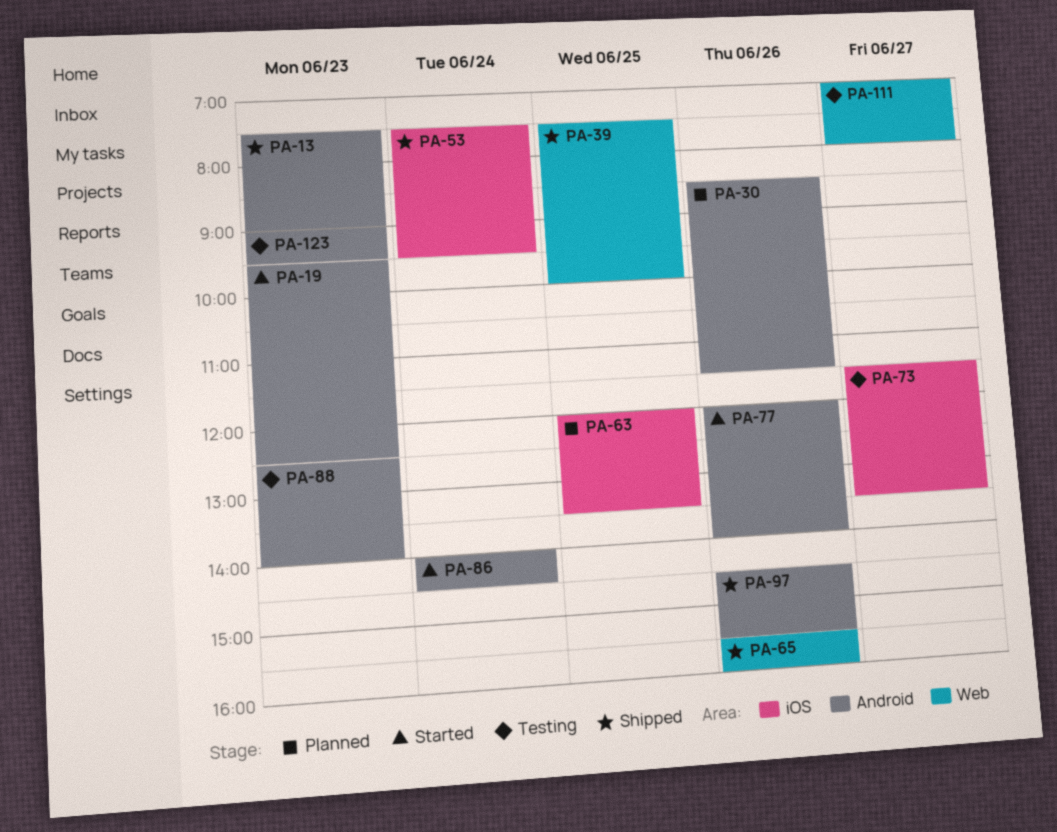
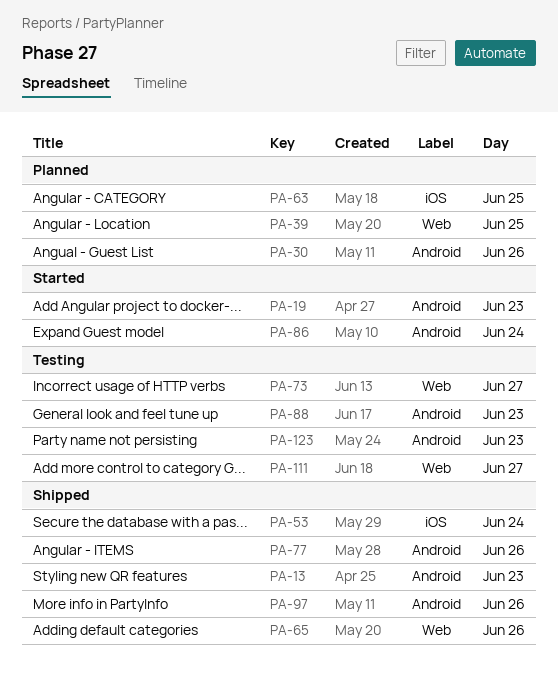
PA-39, status: Shipped -> Planned
PA-73, label: iOS -> Web
PA-77, status: Started -> Shipped

